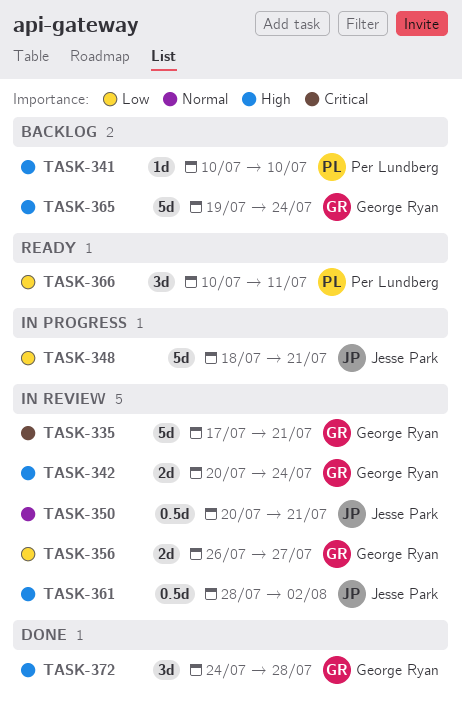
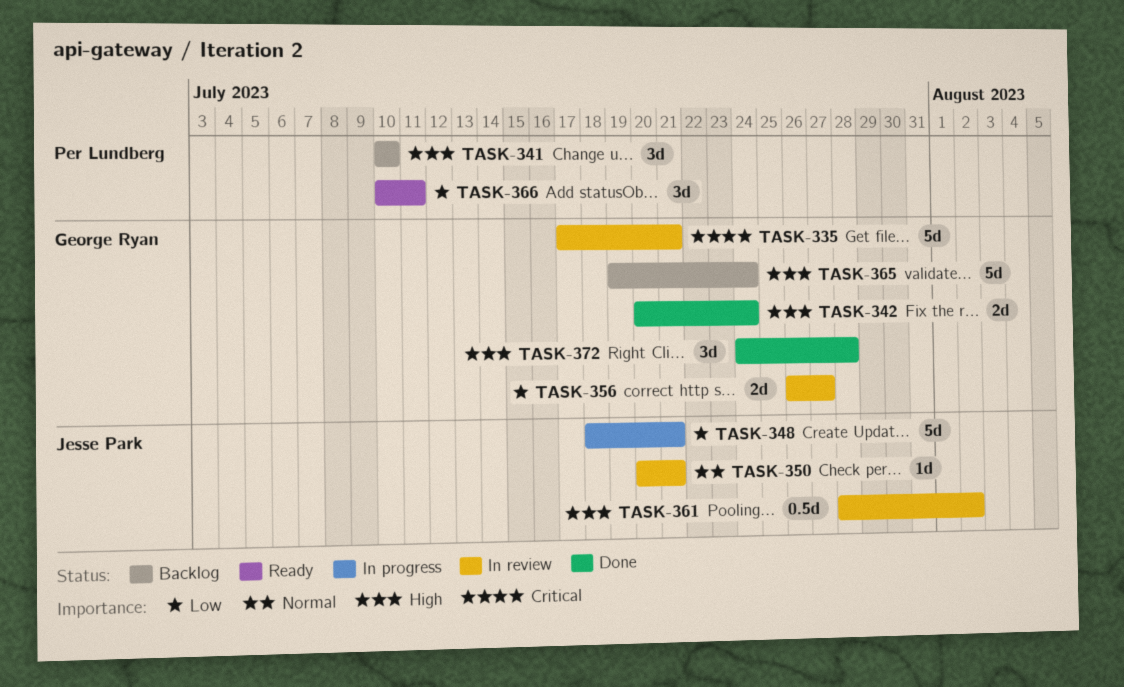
TASK-341, estimate: 1d -> 3d
TASK-342, status: In review -> Done
TASK-350, estimate: 0.5d -> 1d

